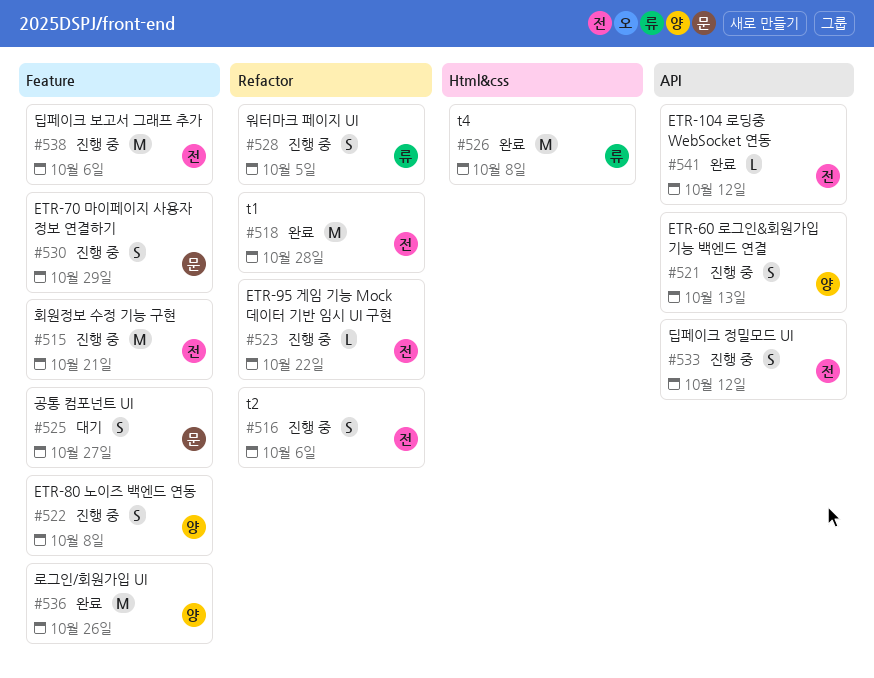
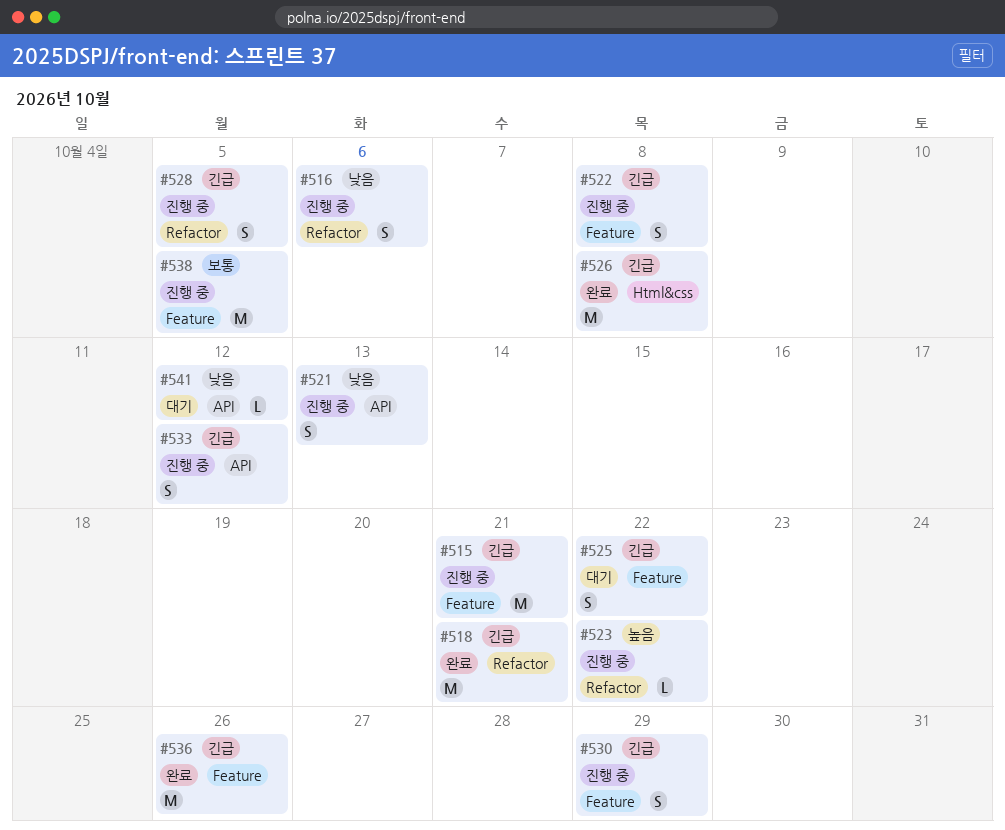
#518, due: Oct 28 -> Oct 21
#525, due: Oct 27 -> Oct 22
#538, due: Oct 6 -> Oct 5
#541, status: 완료 -> 대기

